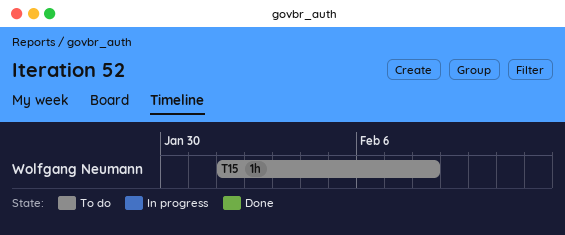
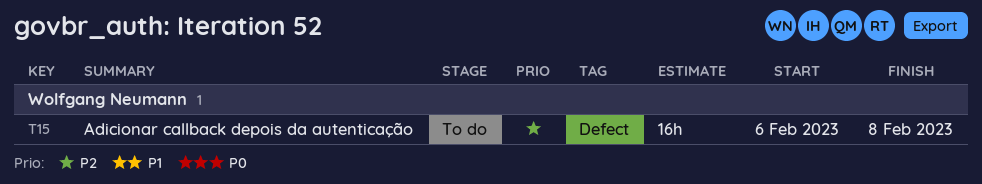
T15, estimate: 1h -> 16h
T15, start: Feb 1 -> Feb 6

